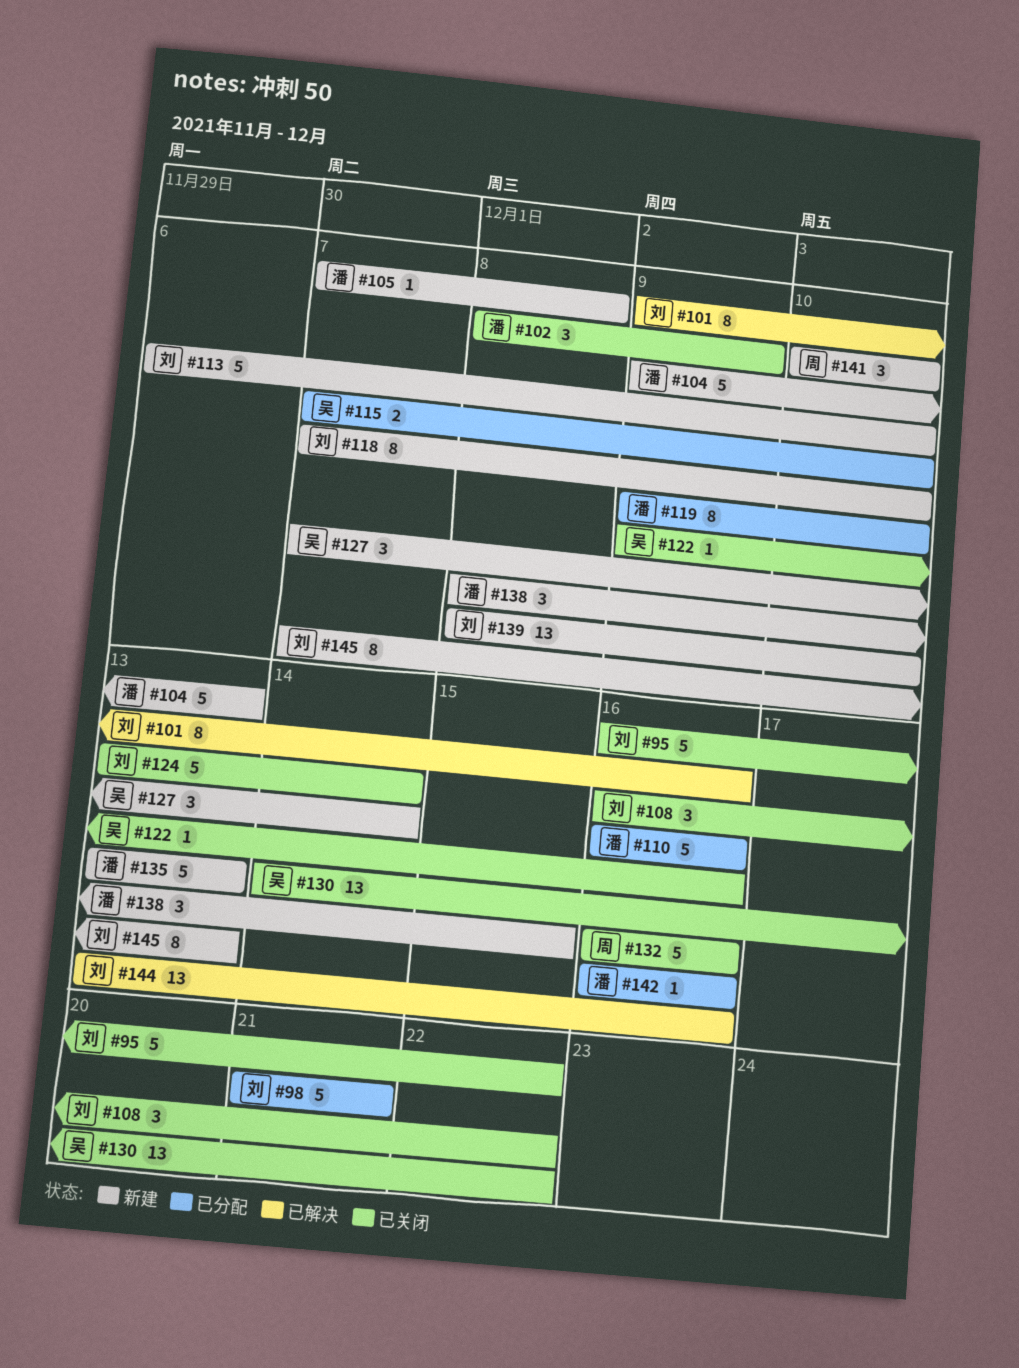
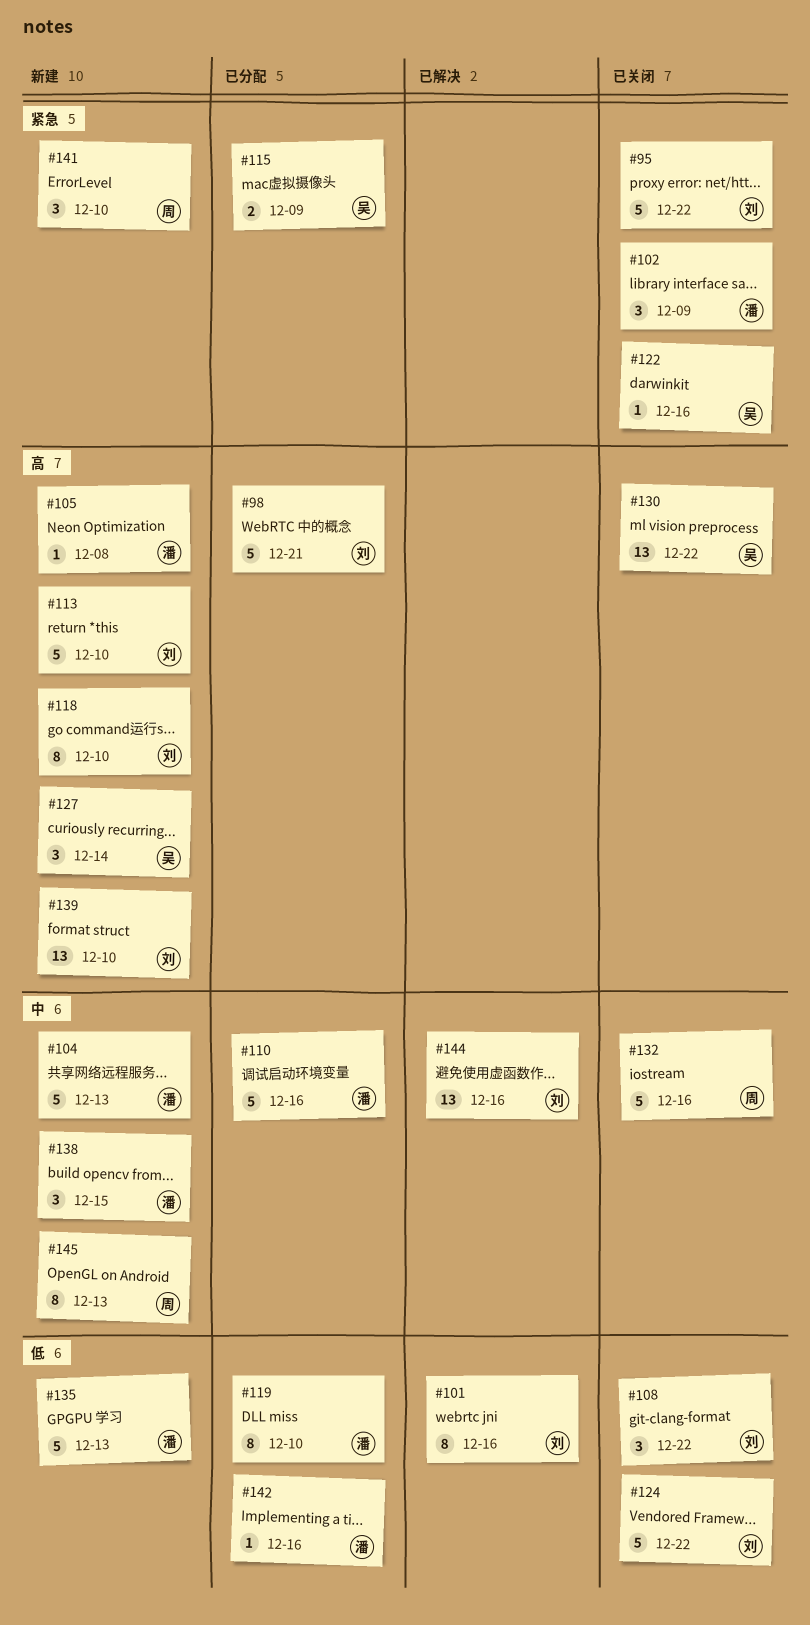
#115, due: Dec 10 -> Dec 9
#124, due: Dec 14 -> Dec 22
#145, owner: 刘 -> 周

